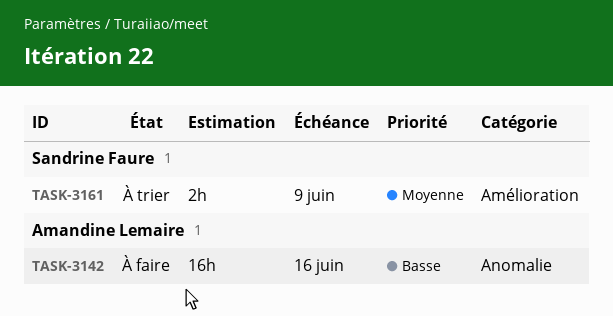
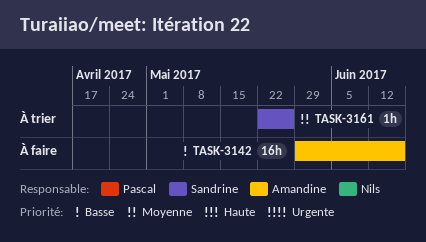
TASK-3161, estimate: 2h -> 1h
TASK-3161, due: Jun 9 -> May 26

